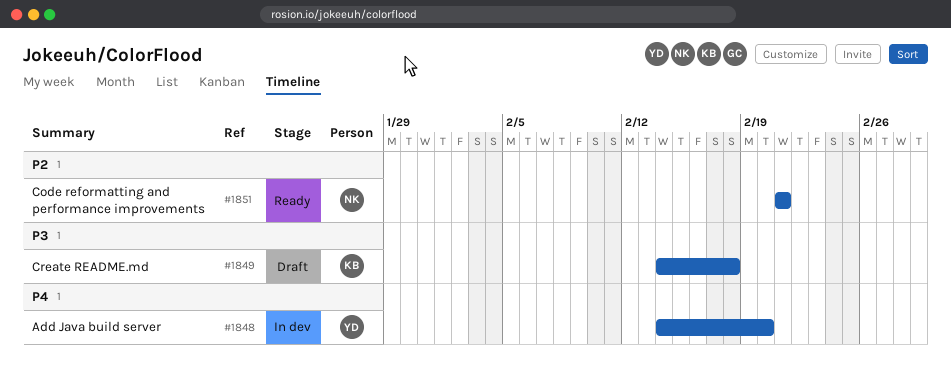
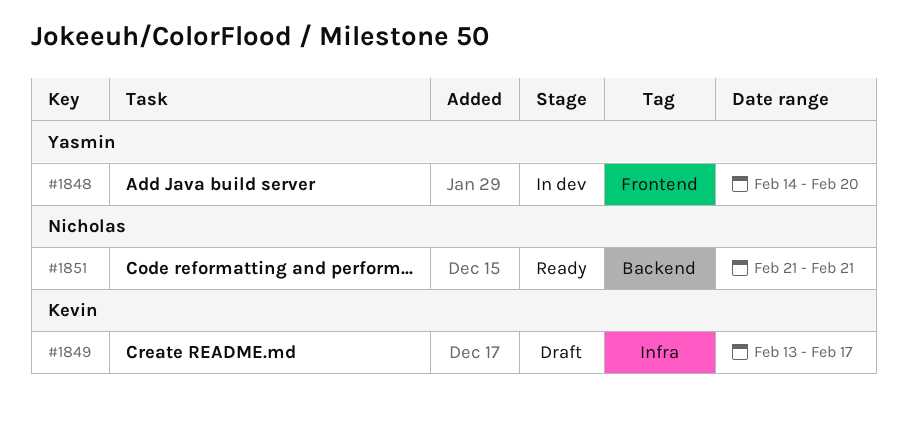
#1849, start: Feb 14 -> Feb 13
#1849, due: Feb 18 -> Feb 17

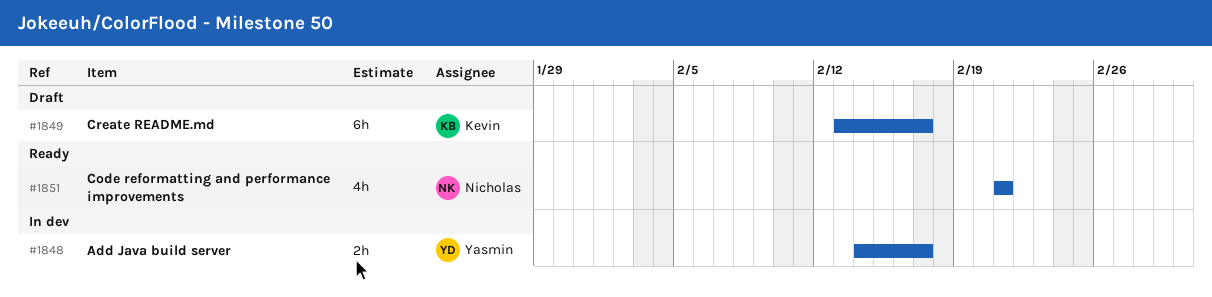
#1848, due: Feb 20 -> Feb 17

